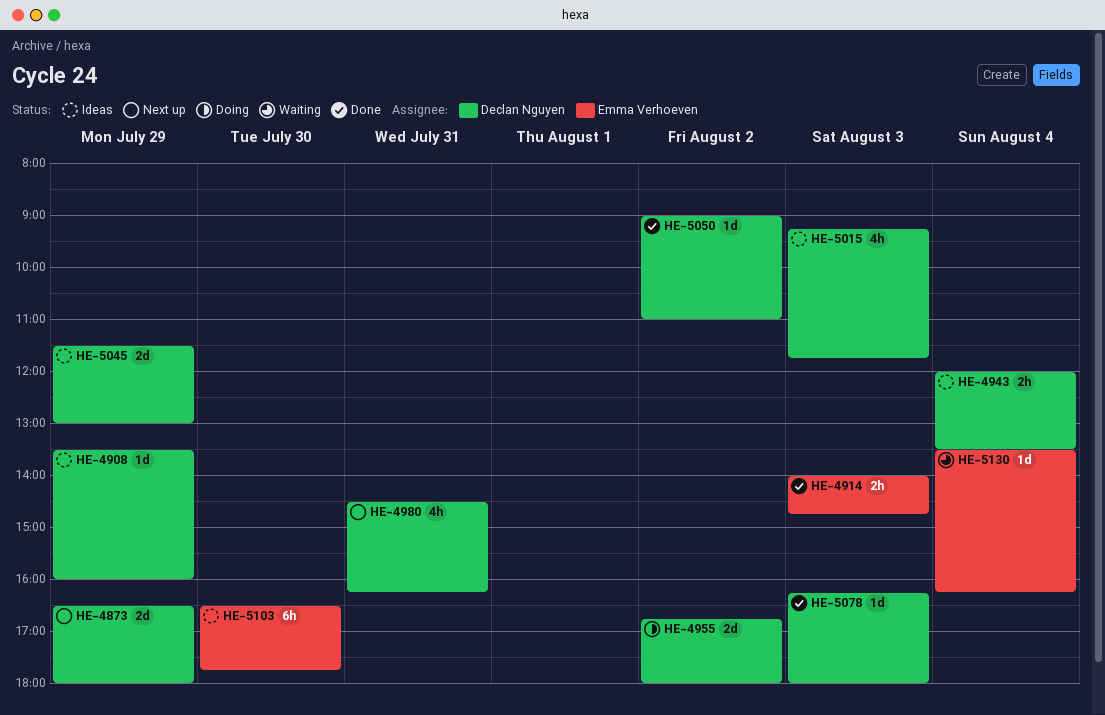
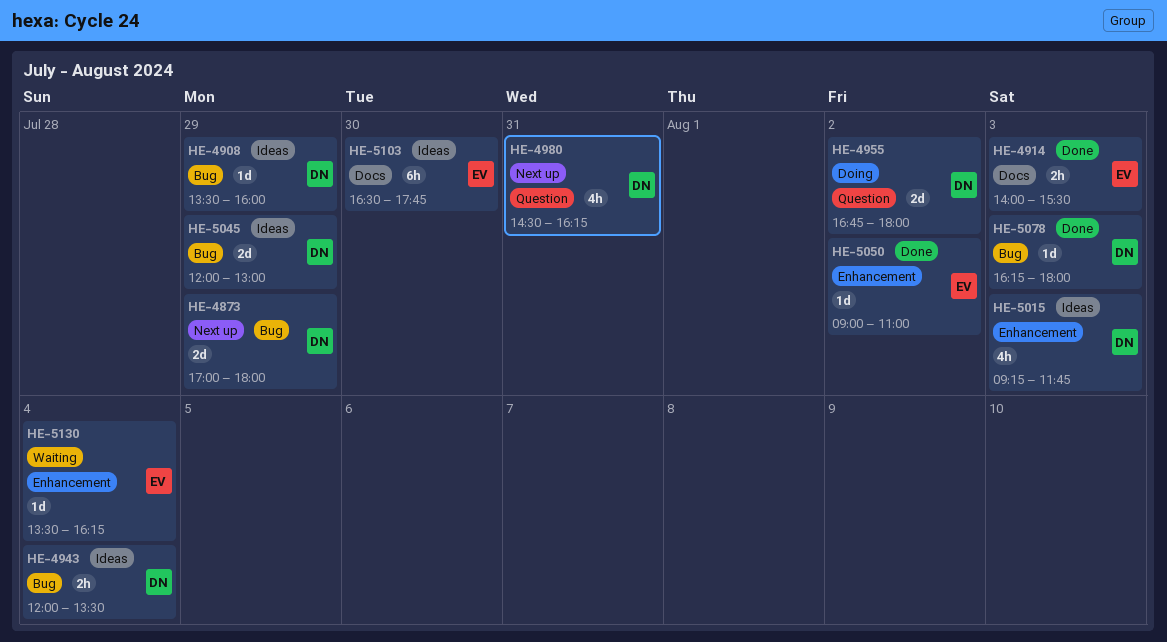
HE-4873, begins: 16:30 -> 17:00
HE-4914, ends: 14:45 -> 15:30
HE-5045, begins: 11:30 -> 12:00
HE-5050, owner: Declan Nguyen -> Emma Verhoeven

